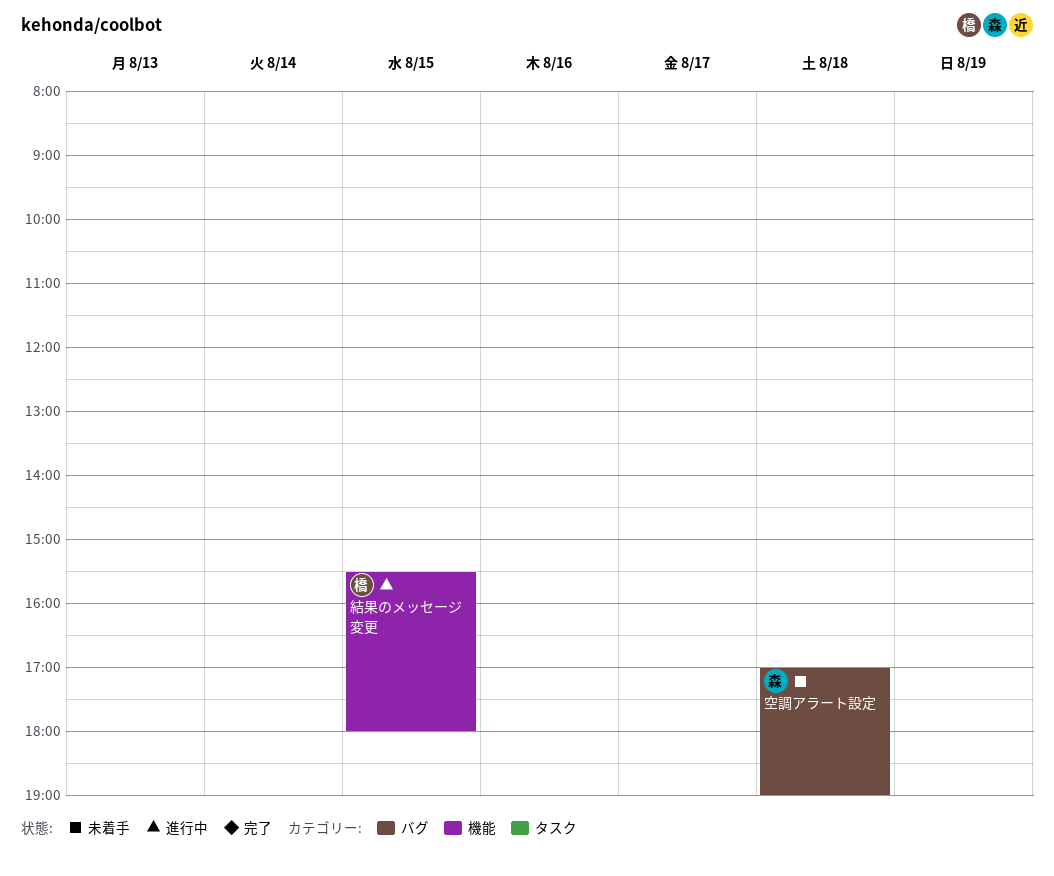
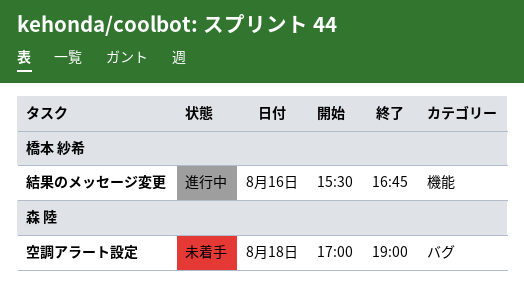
結果のメッセージ変更, day: Aug 15 -> Aug 16
結果のメッセージ変更, ends: 18:00 -> 16:45

